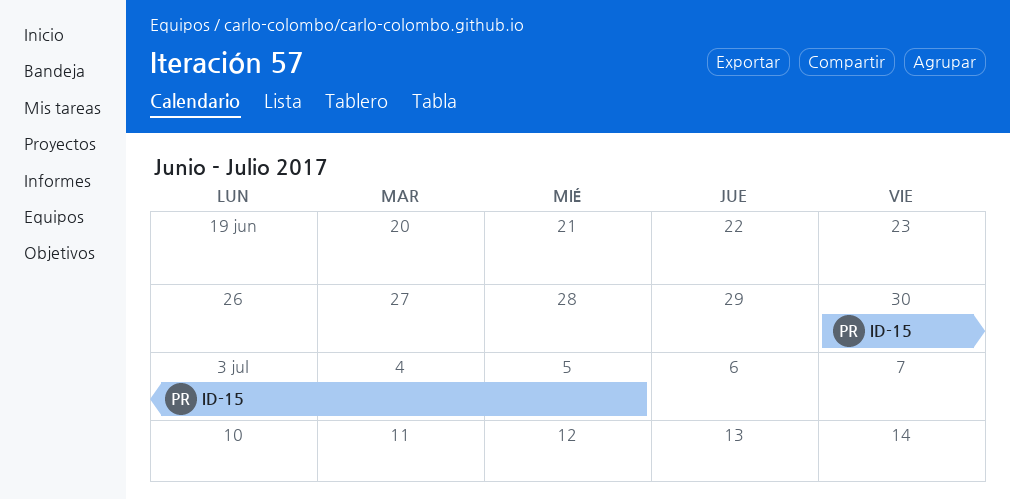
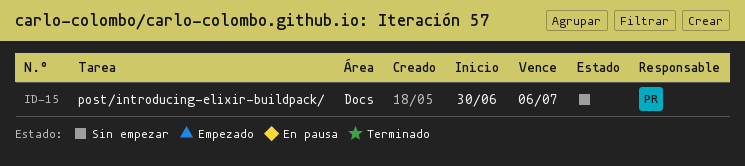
ID-15, due: Jul 5 -> Jul 6

